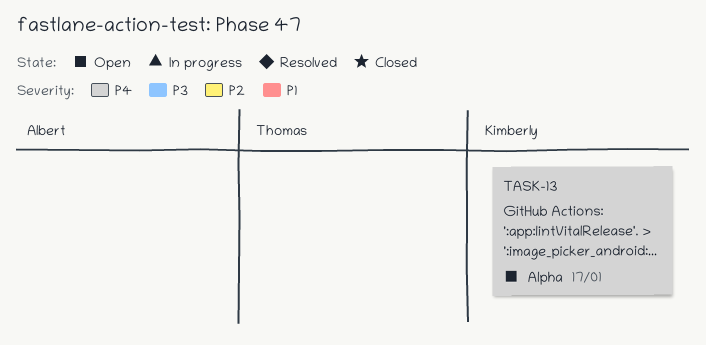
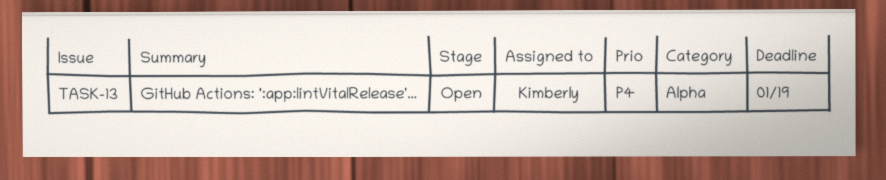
TASK-13, due: Jan 17 -> Jan 19

